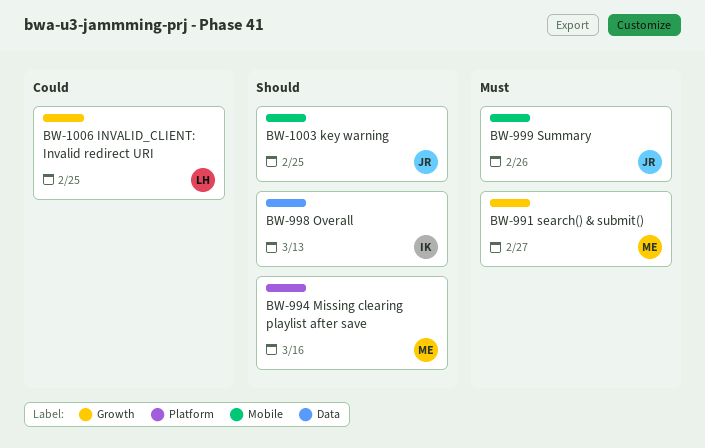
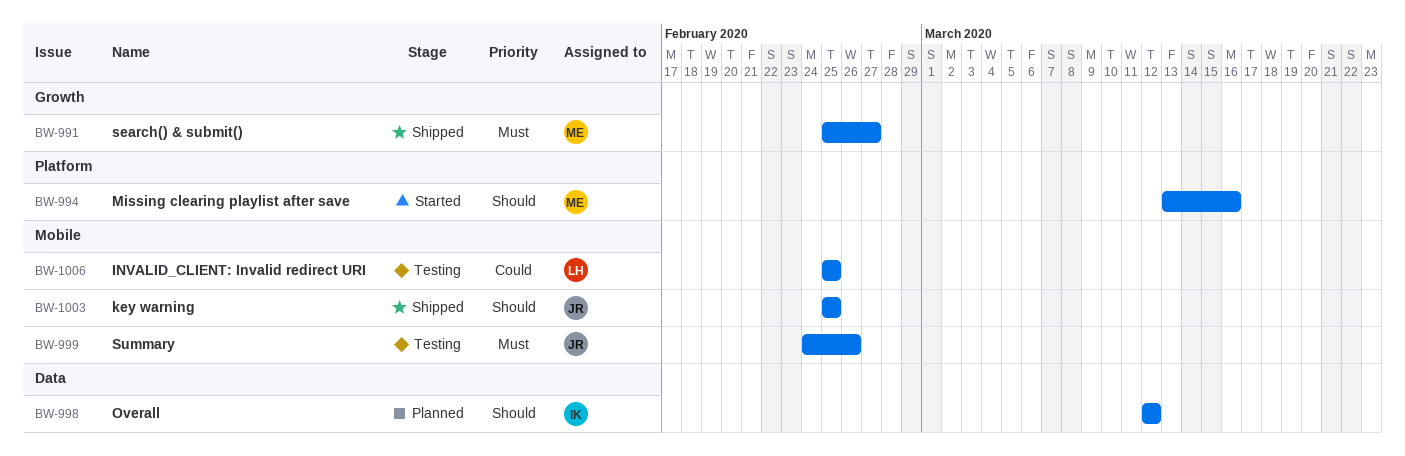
BW-998, due: Mar 13 -> Mar 12
BW-1006, label: Growth -> Mobile

